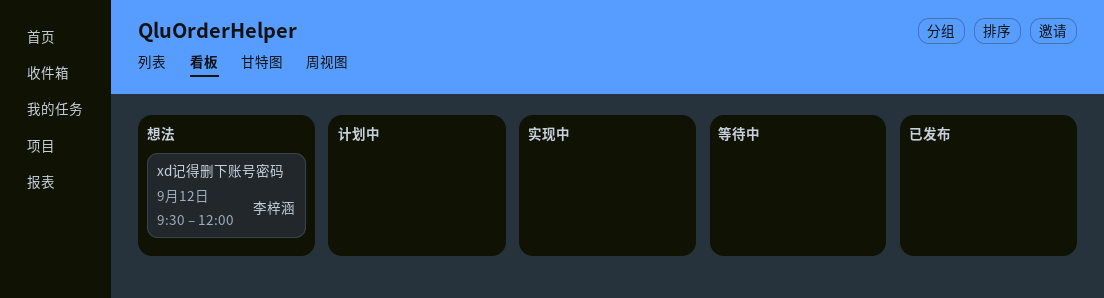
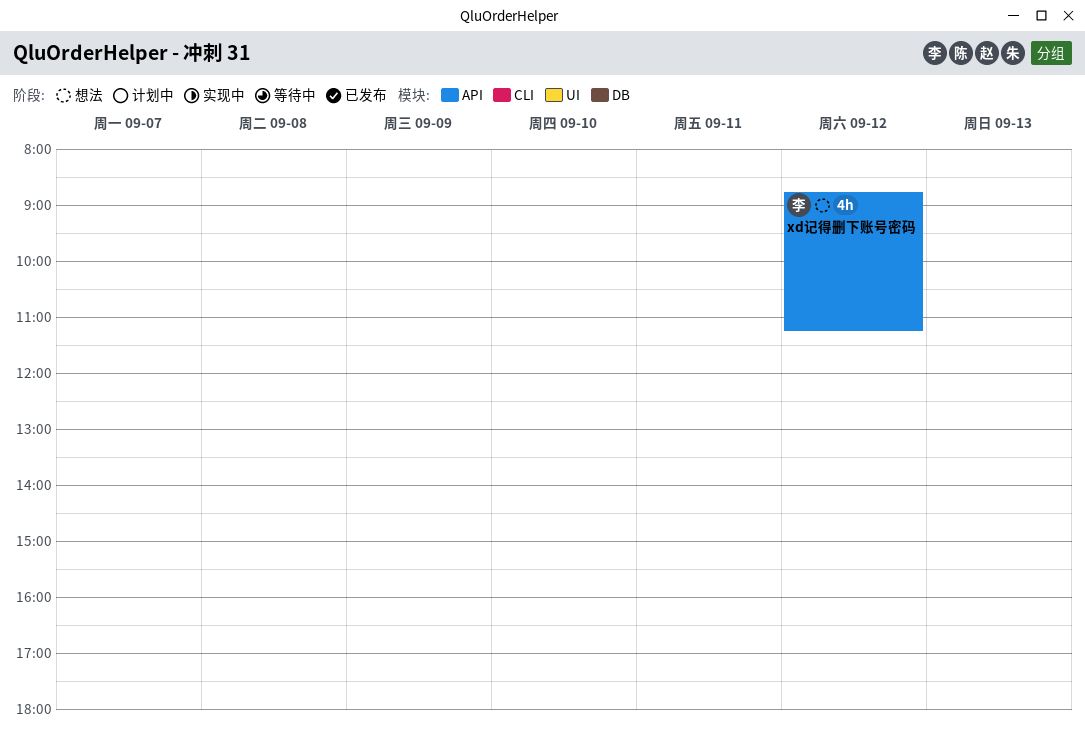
xd记得删下账号密码, begins: 09:30 -> 08:45
xd记得删下账号密码, ends: 12:00 -> 11:15

